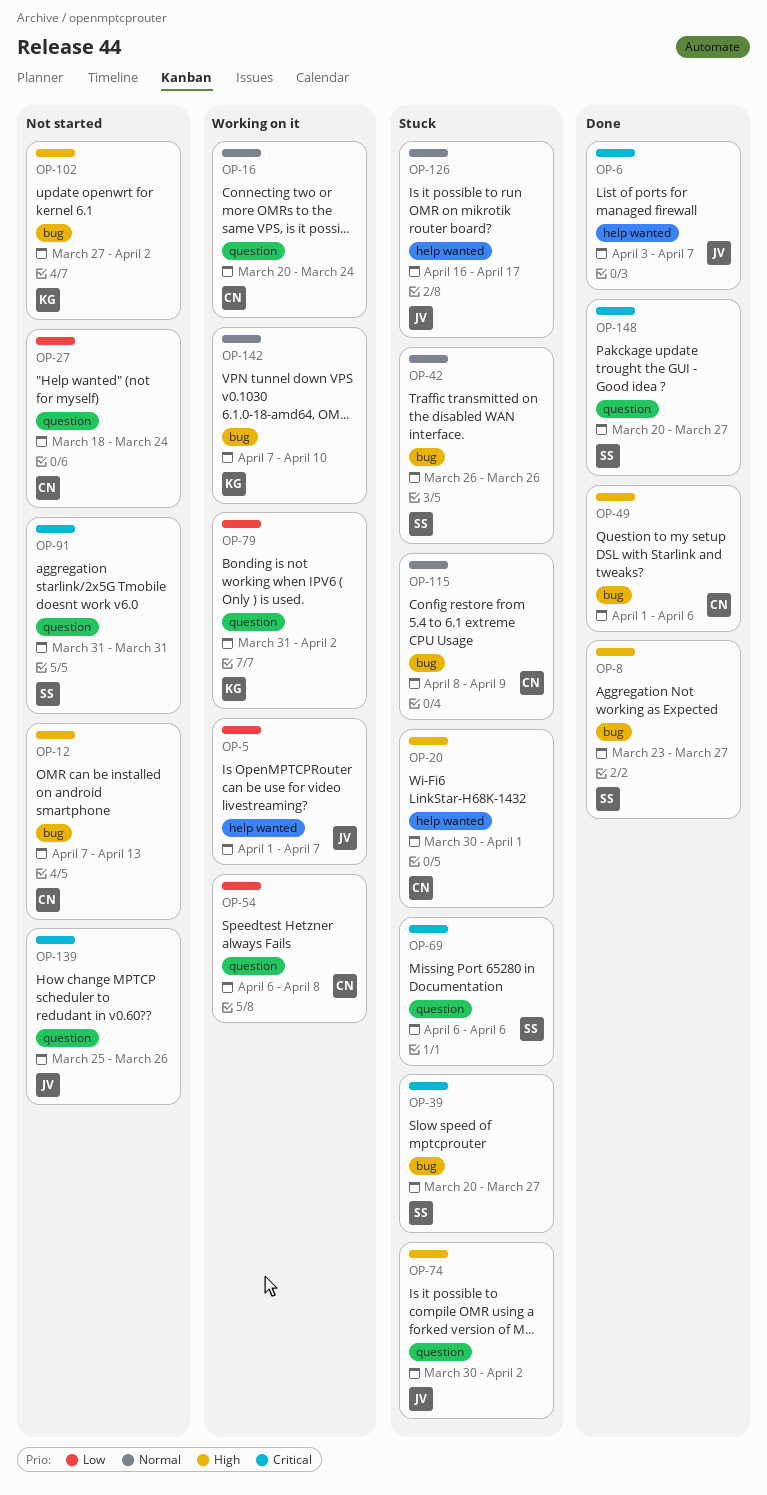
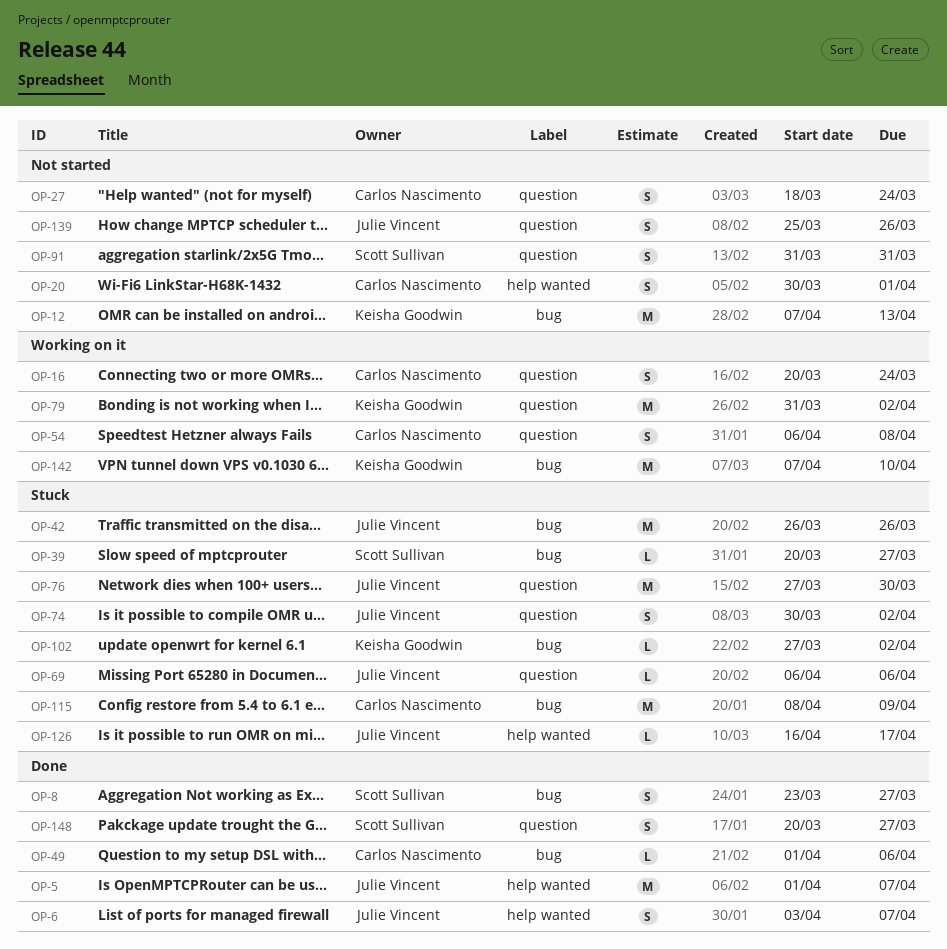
OP-5, status: Working on it -> Done
OP-12, owner: Carlos Nascimento -> Keisha Goodwin
OP-20, status: Stuck -> Not started
OP-42, owner: Scott Sullivan -> Julie Vincent
OP-69, owner: Scott Sullivan -> Julie Vincent
OP-76: none -> present
OP-102, status: Not started -> Stuck

